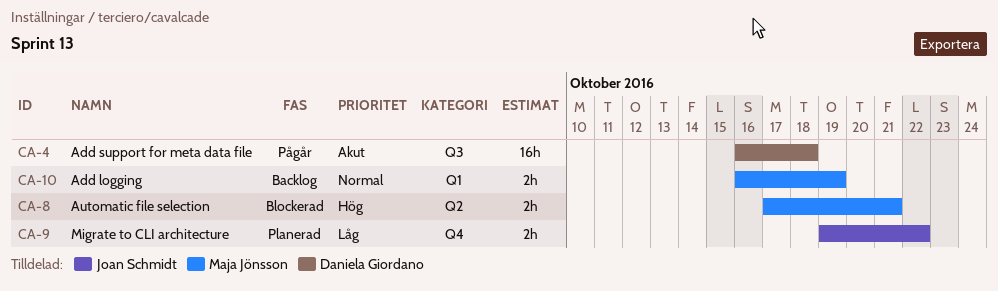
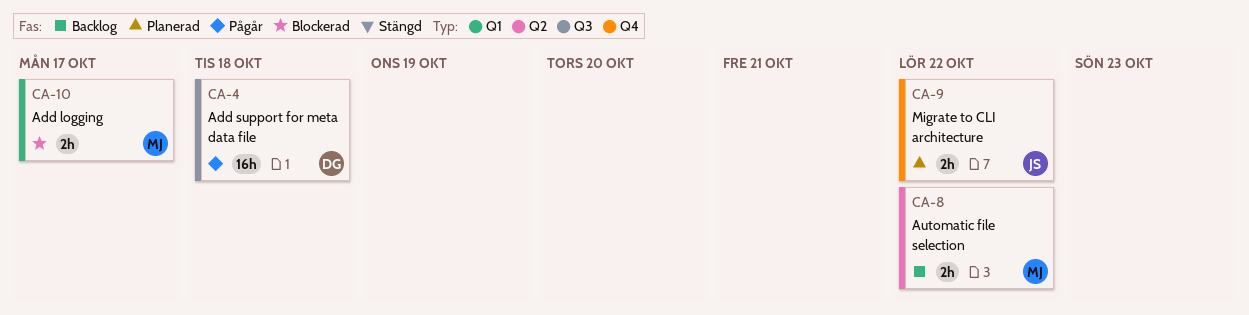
CA-8, status: Blockerad -> Backlog
CA-8, due: Oct 21 -> Oct 22
CA-10, status: Backlog -> Blockerad
CA-10, due: Oct 19 -> Oct 17

